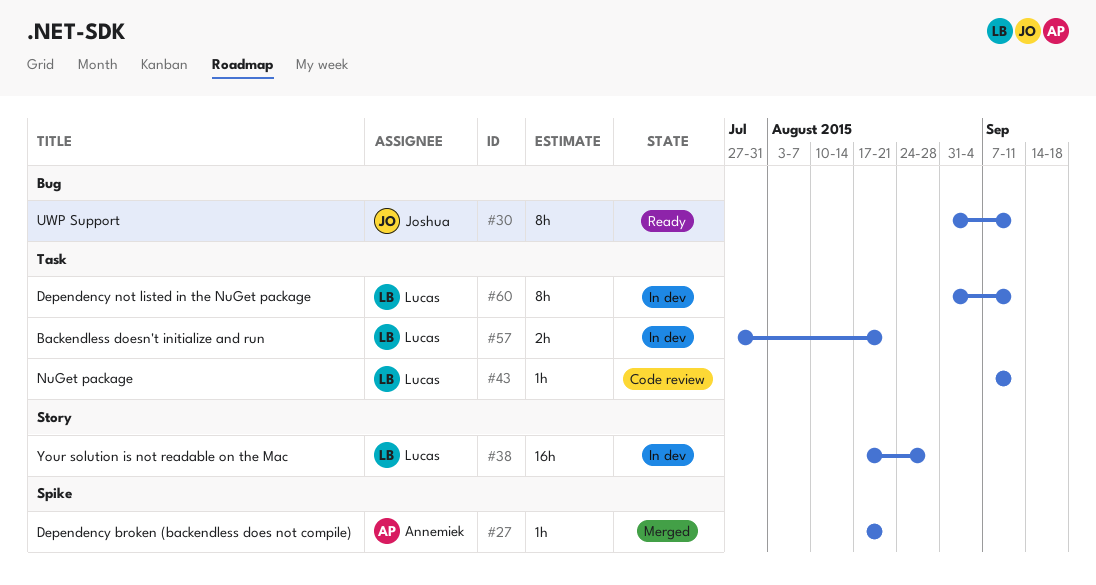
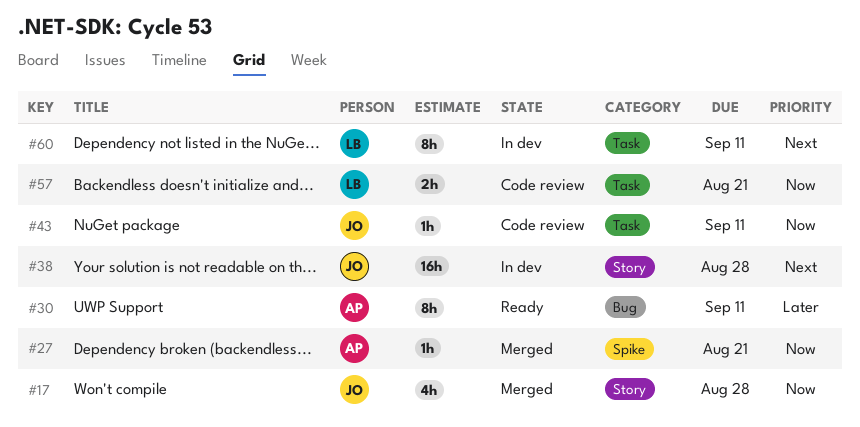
#17: none -> present
#30, owner: Joshua -> Annemiek
#38, owner: Lucas -> Joshua
#43, owner: Lucas -> Joshua
#57, status: In dev -> Code review

